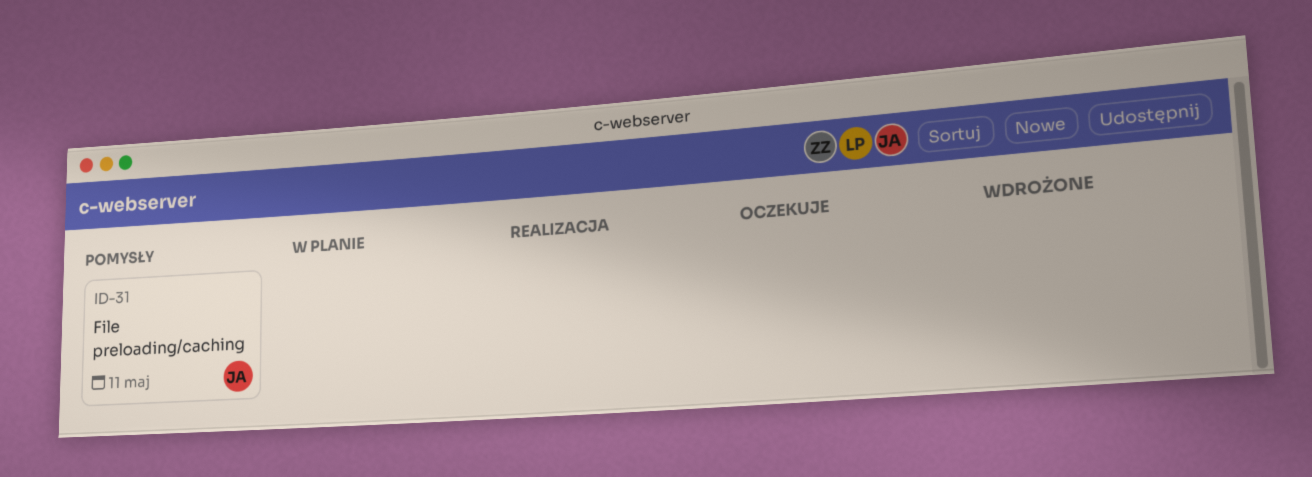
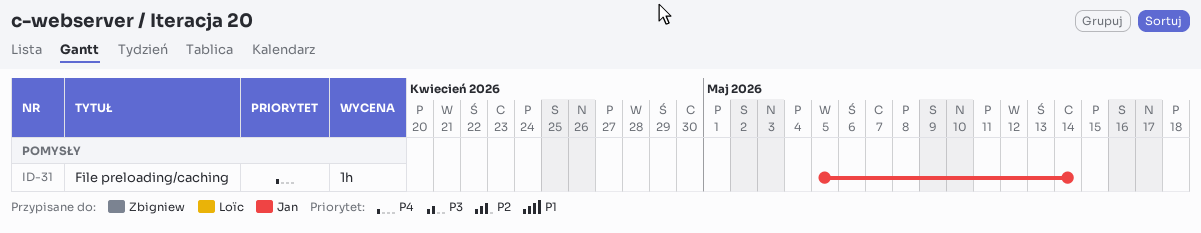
ID-31, due: May 11 -> May 14

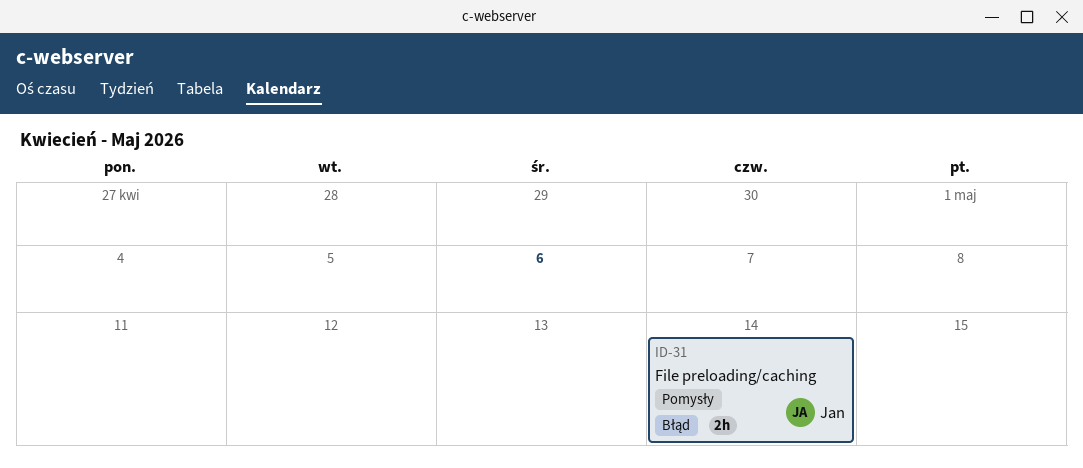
ID-31, estimate: 1h -> 2h

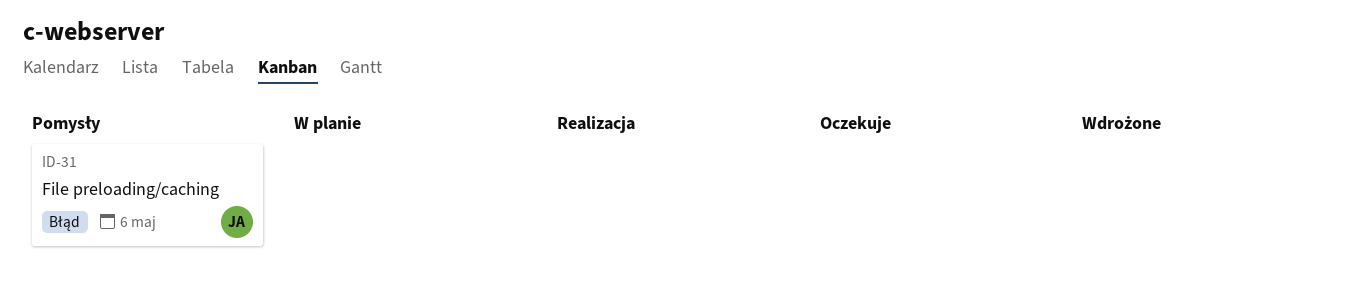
ID-31, due: May 14 -> May 6

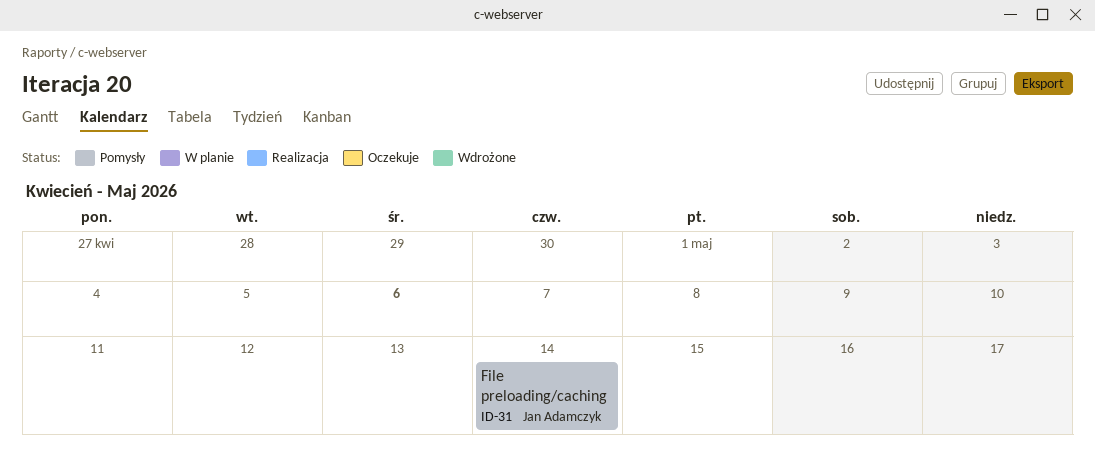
ID-31, due: May 6 -> May 14

